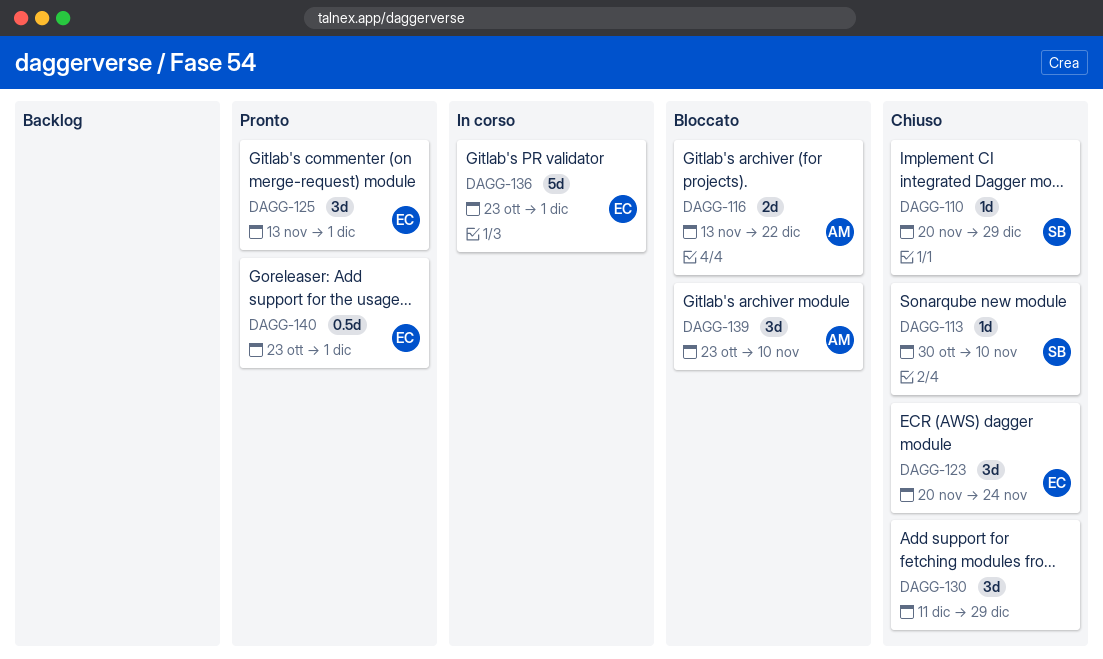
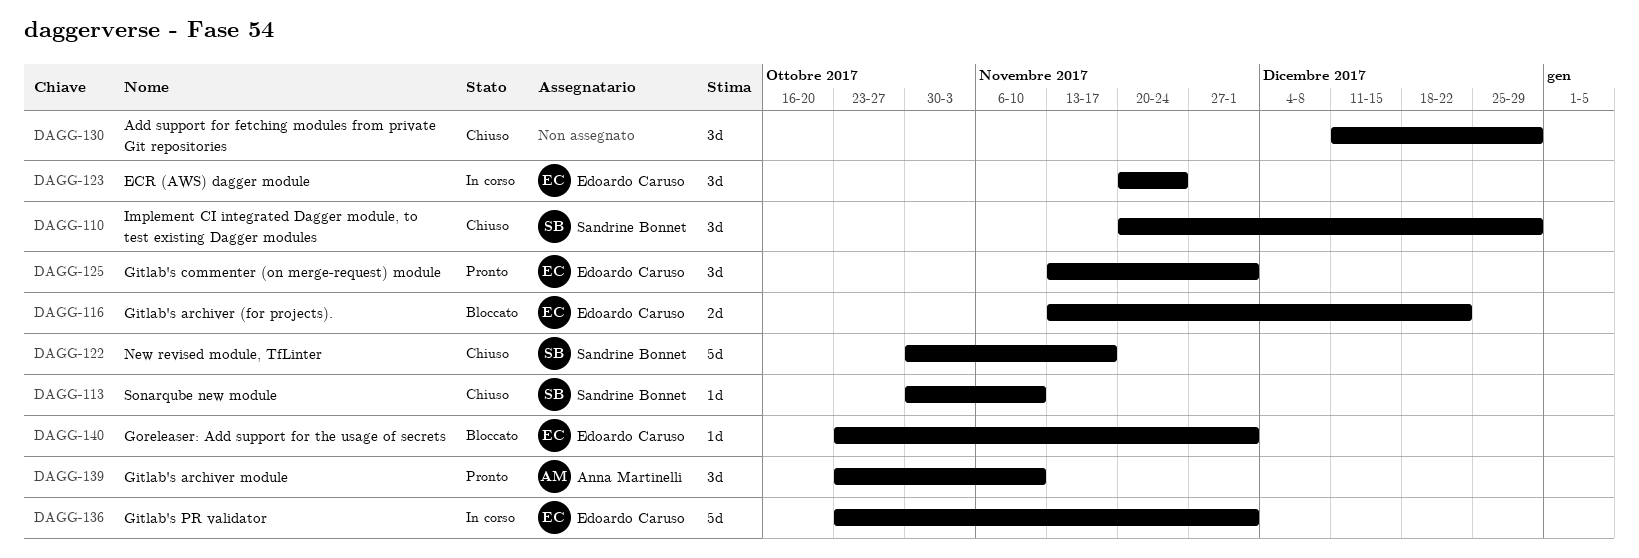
DAGG-110, estimate: 1d -> 3d
DAGG-116, owner: Anna Martinelli -> Edoardo Caruso
DAGG-122: none -> present
DAGG-123, status: Chiuso -> In corso
DAGG-139, status: Bloccato -> Pronto
DAGG-140, status: Pronto -> Bloccato
DAGG-140, estimate: 0.5d -> 1d

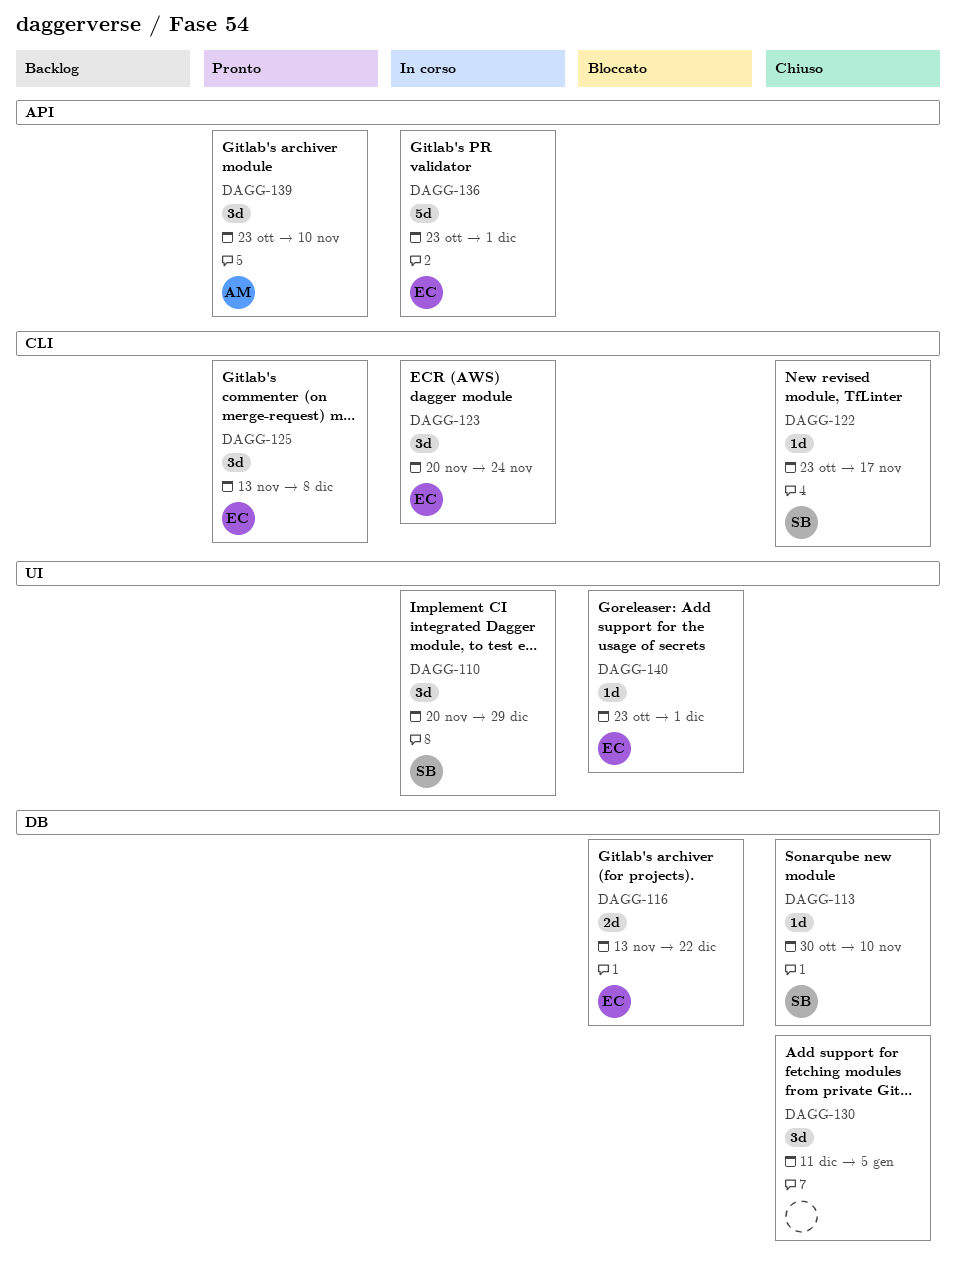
DAGG-110, status: Chiuso -> In corso
DAGG-122, estimate: 5d -> 1d
DAGG-122, start: Oct 30 -> Oct 23
DAGG-125, due: Dec 1 -> Dec 8
DAGG-130, due: Dec 29 -> Jan 5

